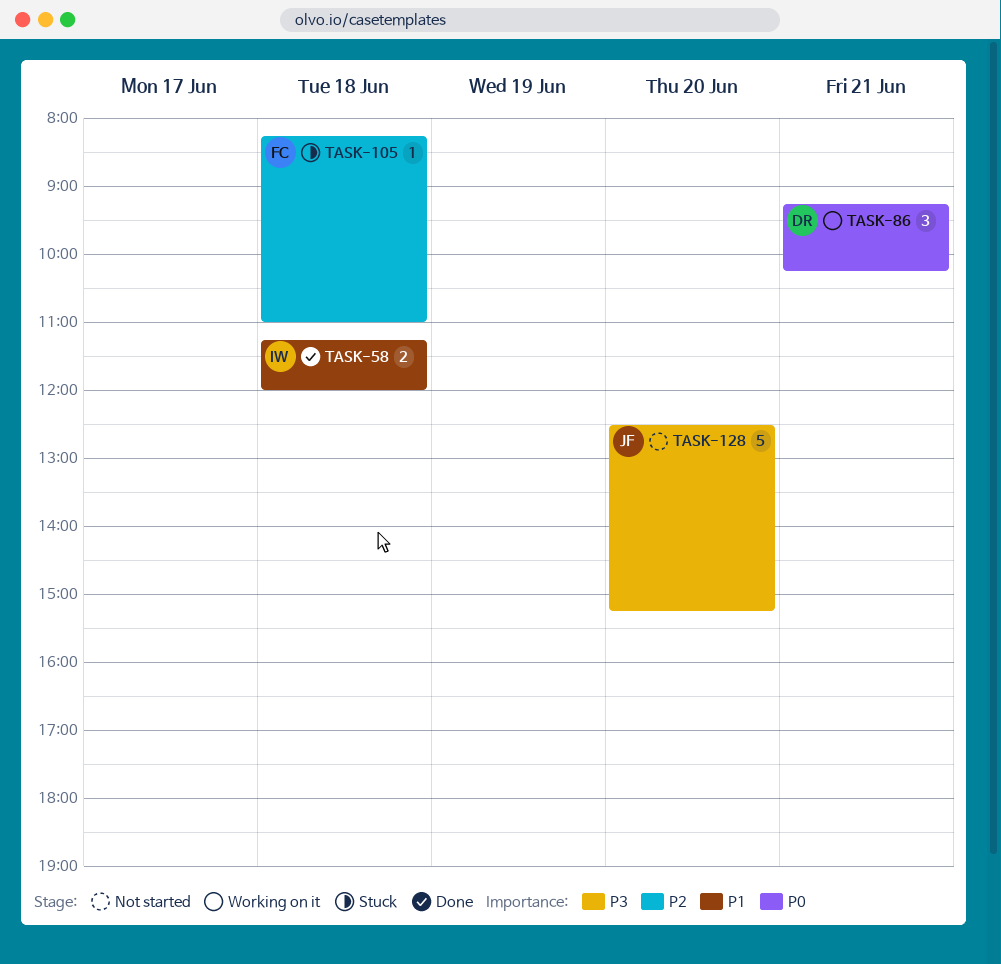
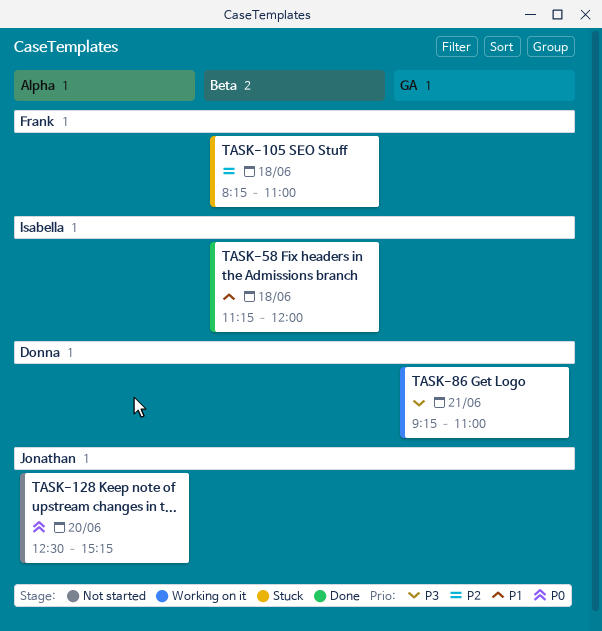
TASK-86, priority: P0 -> P3
TASK-86, ends: 10:15 -> 11:00
TASK-128, priority: P3 -> P0

